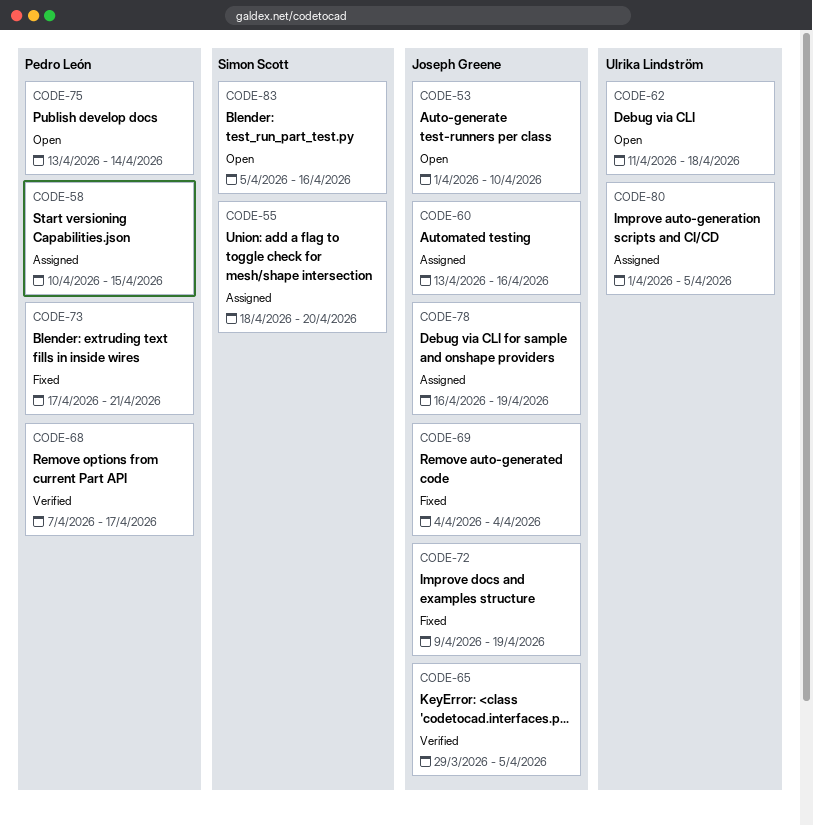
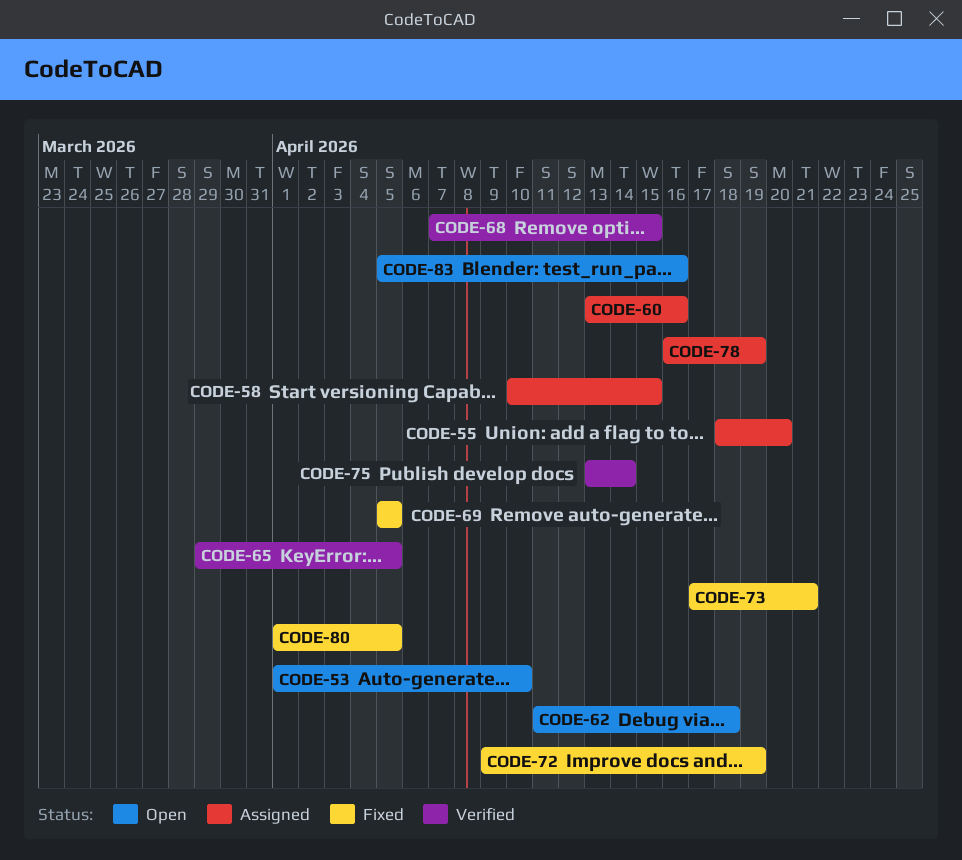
CODE-68, due: Apr 17 -> Apr 15
CODE-69, start: Apr 4 -> Apr 5
CODE-69, due: Apr 4 -> Apr 5
CODE-75, status: Open -> Verified
CODE-80, status: Assigned -> Fixed

